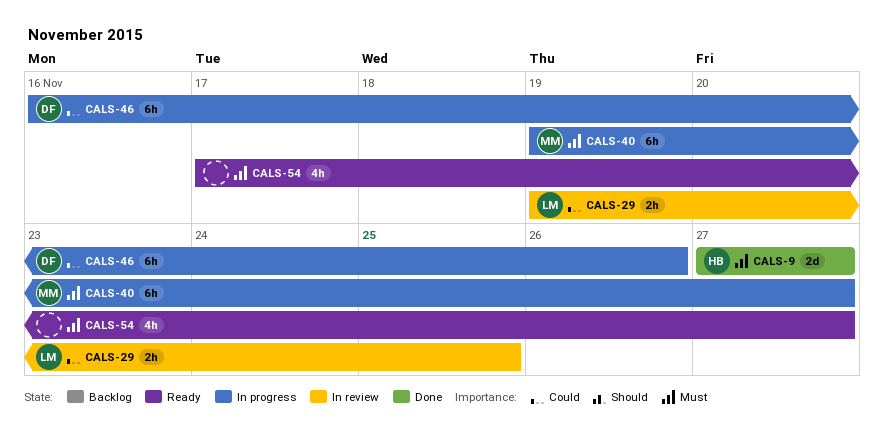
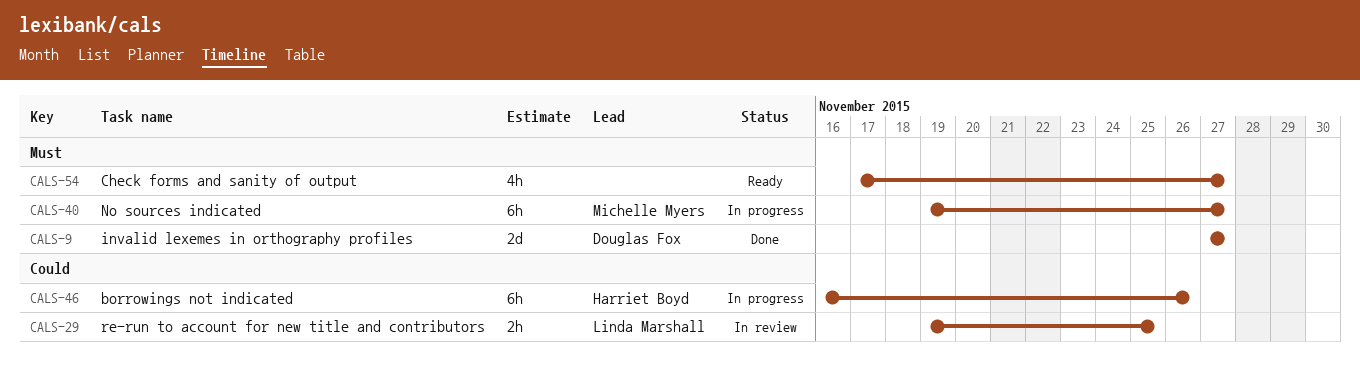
CALS-9, owner: Harriet Boyd -> Douglas Fox
CALS-46, owner: Douglas Fox -> Harriet Boyd

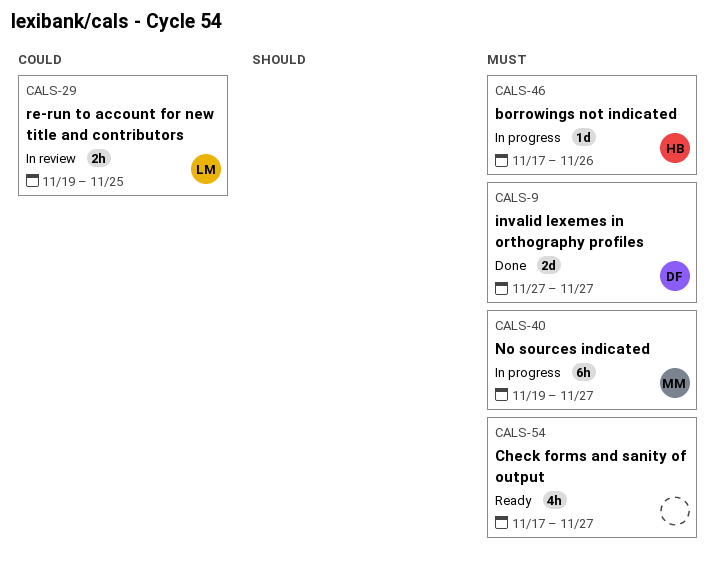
CALS-46, priority: Could -> Must
CALS-46, estimate: 6h -> 1d
CALS-46, start: Nov 16 -> Nov 17

